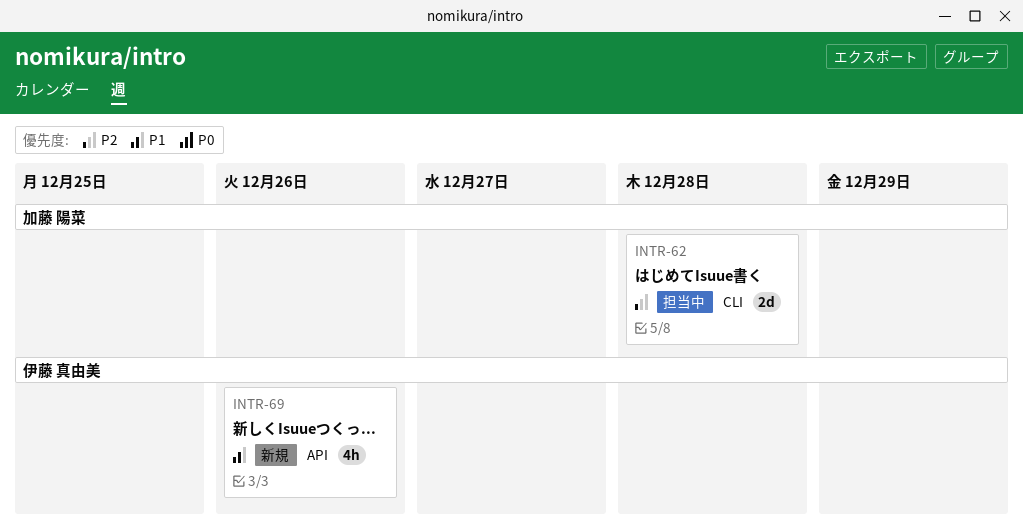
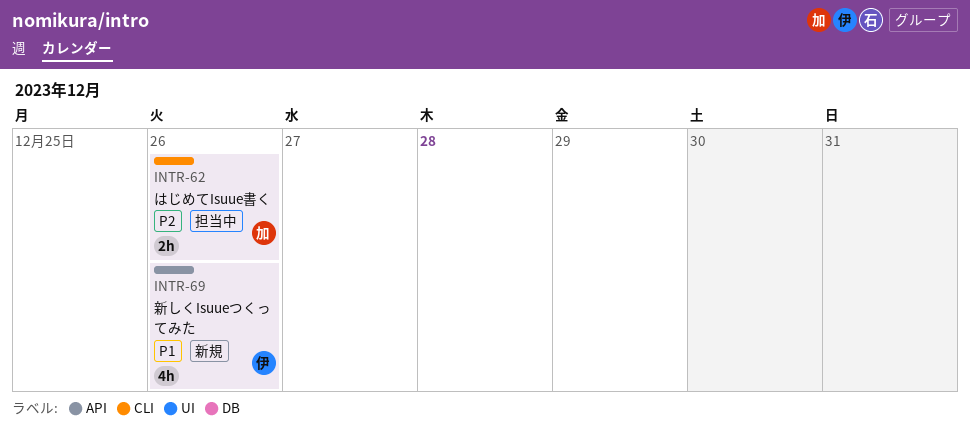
INTR-62, estimate: 2d -> 2h
INTR-62, due: Dec 28 -> Dec 26

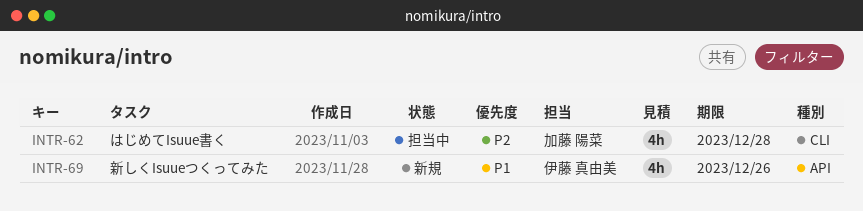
INTR-62, estimate: 2h -> 4h
INTR-62, due: Dec 26 -> Dec 28

